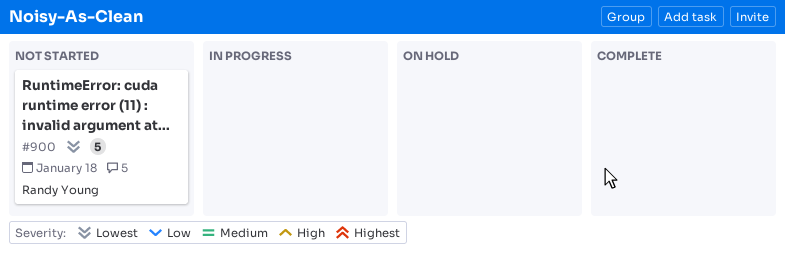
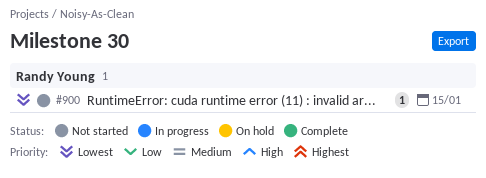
#900, estimate: 5 -> 1
#900, due: Jan 18 -> Jan 15

